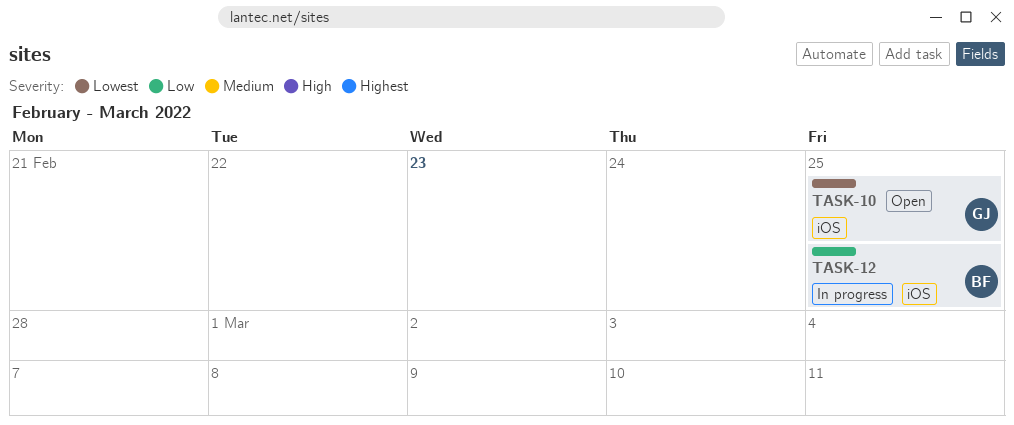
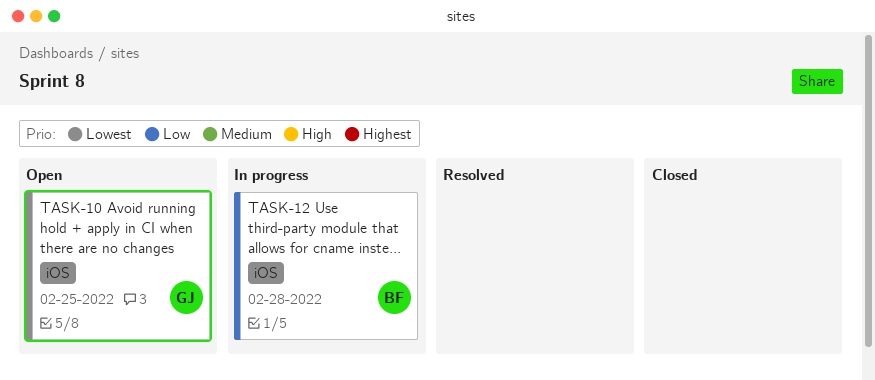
TASK-12, due: Feb 25 -> Feb 28

